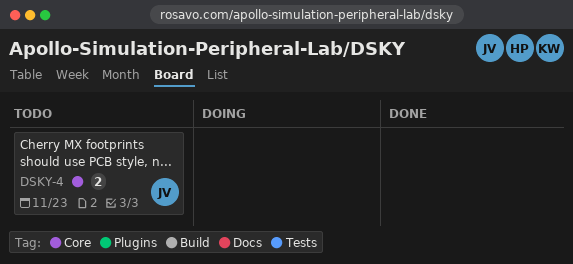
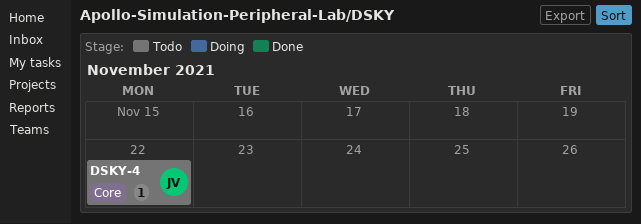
DSKY-4, estimate: 2 -> 1
DSKY-4, due: Nov 23 -> Nov 22

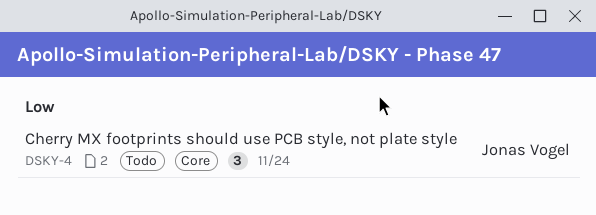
DSKY-4, estimate: 1 -> 3
DSKY-4, due: Nov 22 -> Nov 24

